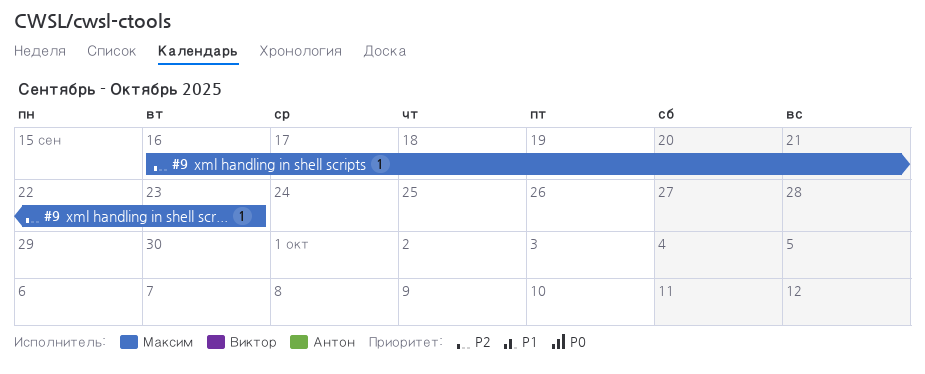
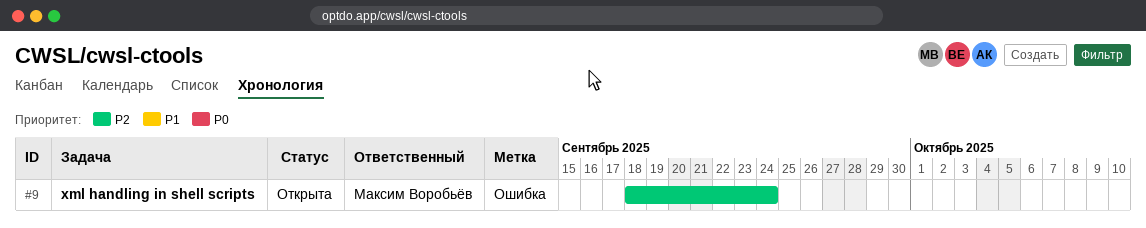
#9, start: Sep 16 -> Sep 18
#9, due: Sep 23 -> Sep 24

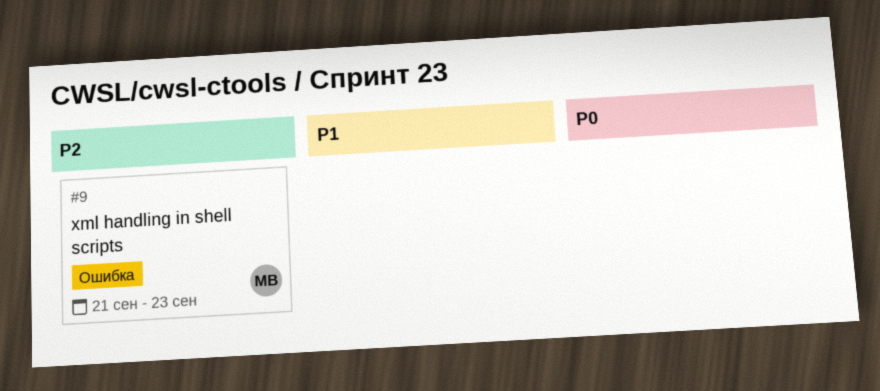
#9, start: Sep 18 -> Sep 21
#9, due: Sep 24 -> Sep 23

